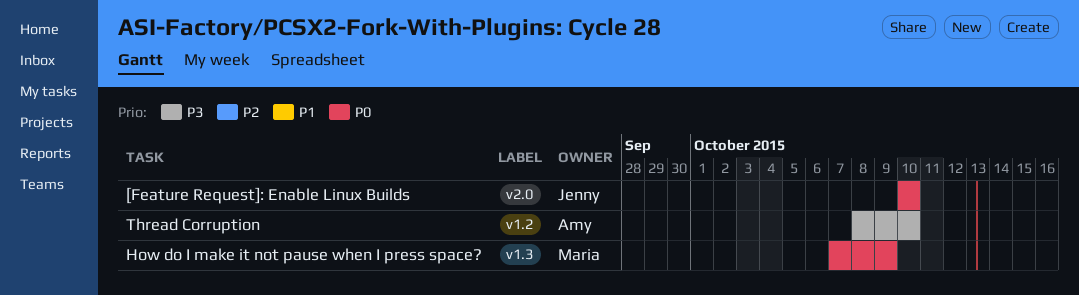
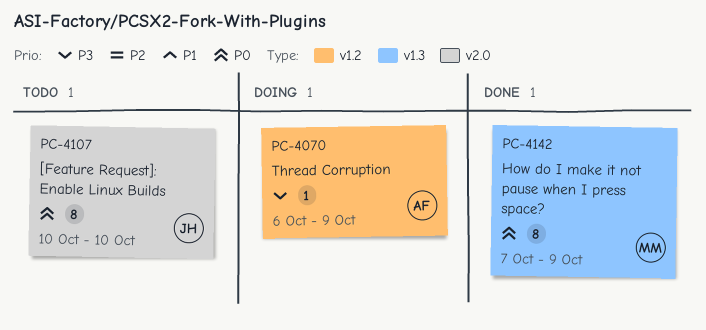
Thread Corruption, start: Oct 8 -> Oct 6
Thread Corruption, due: Oct 10 -> Oct 9

